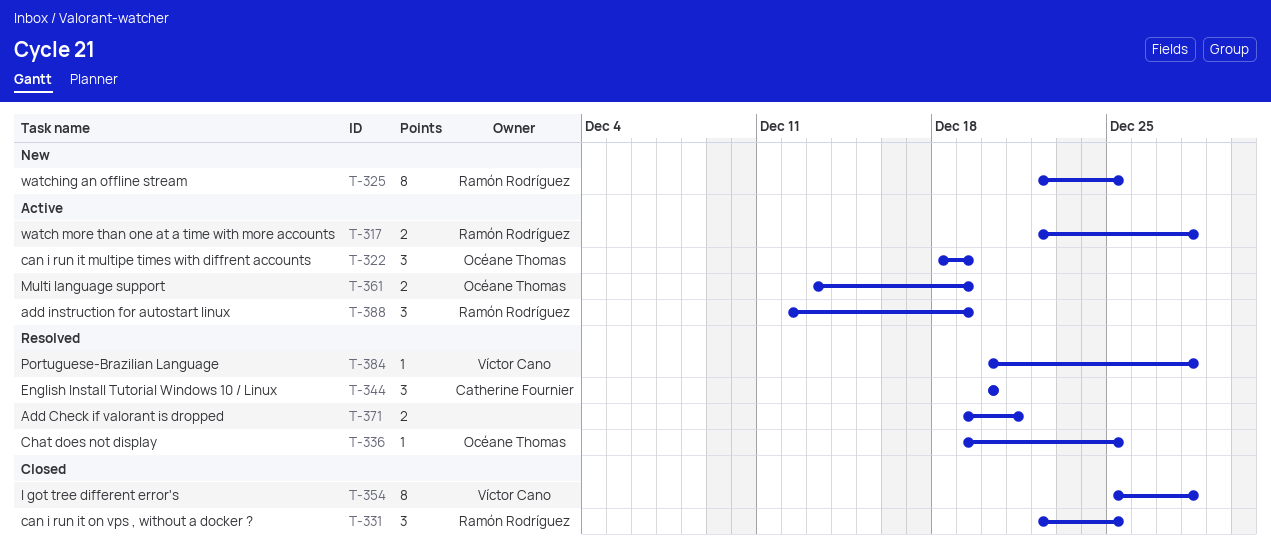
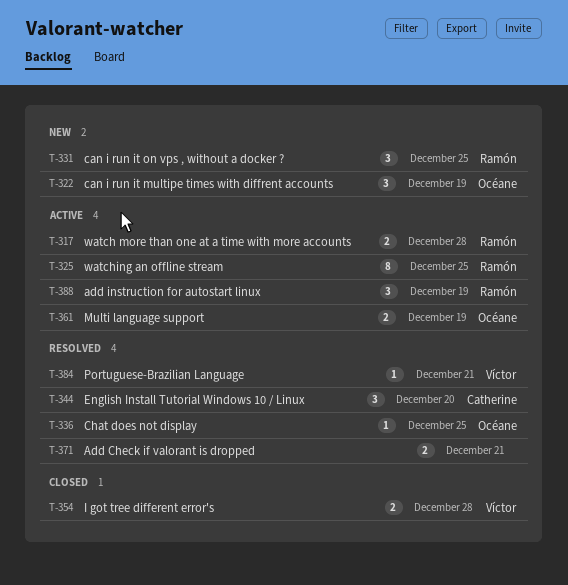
T-322, status: Active -> New
T-325, status: New -> Active
T-331, status: Closed -> New
T-354, estimate: 8 -> 2
T-384, due: Dec 28 -> Dec 21

